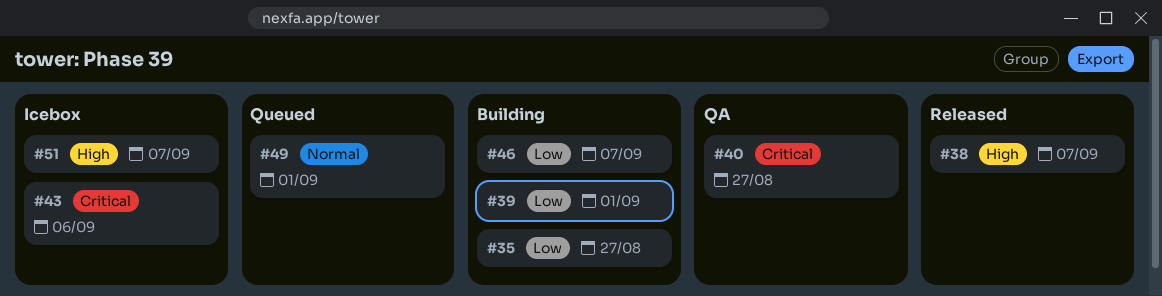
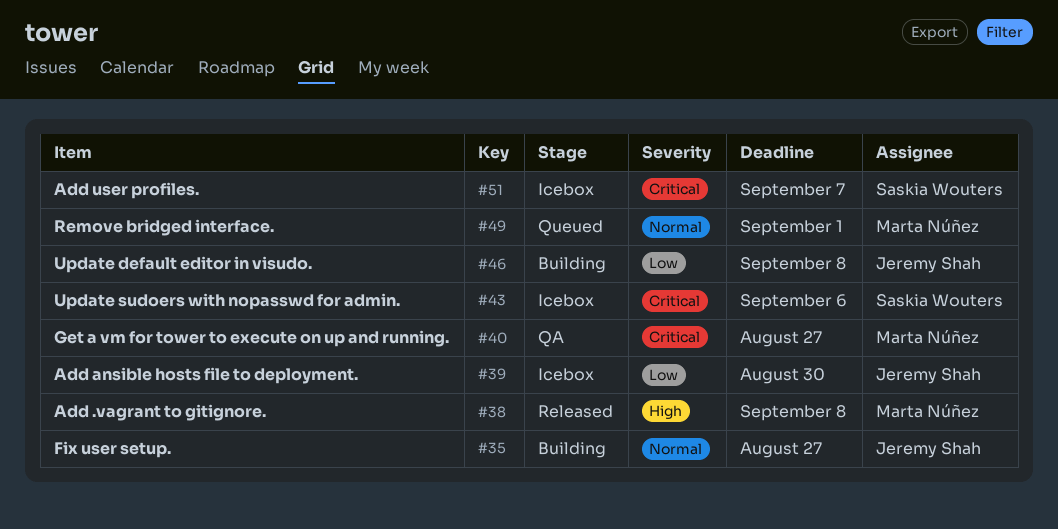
#35, priority: Low -> Normal
#38, due: Sep 7 -> Sep 8
#39, status: Building -> Icebox
#39, due: Sep 1 -> Aug 30
#46, due: Sep 7 -> Sep 8
#51, priority: High -> Critical

